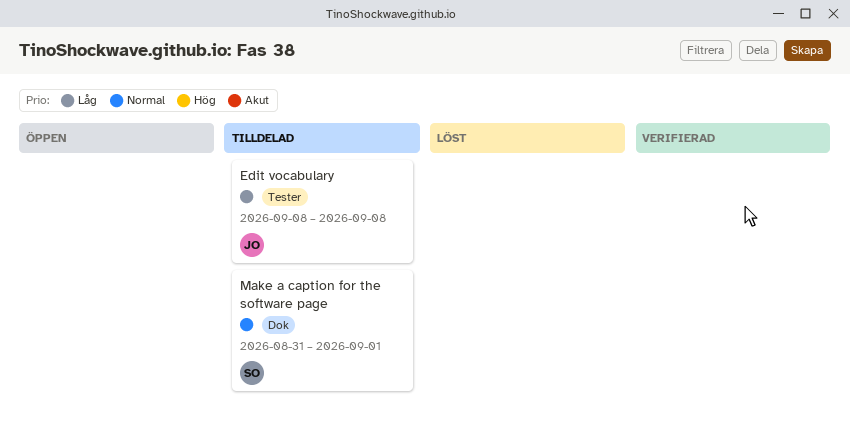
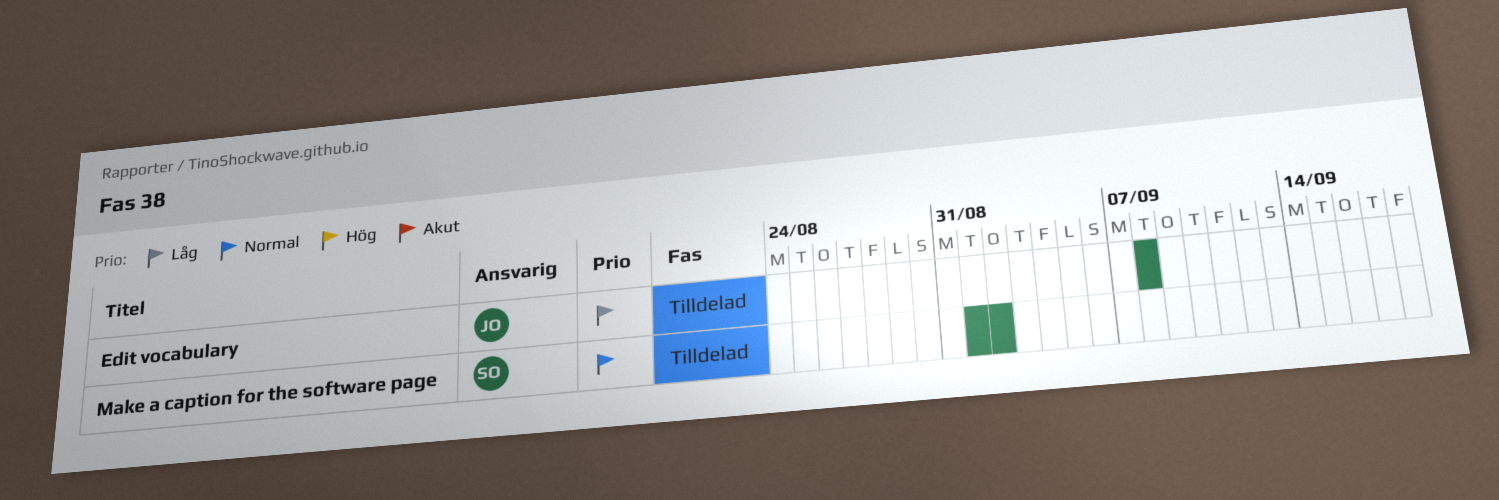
Make a caption for the software page, start: Aug 31 -> Sep 1
Make a caption for the software page, due: Sep 1 -> Sep 2

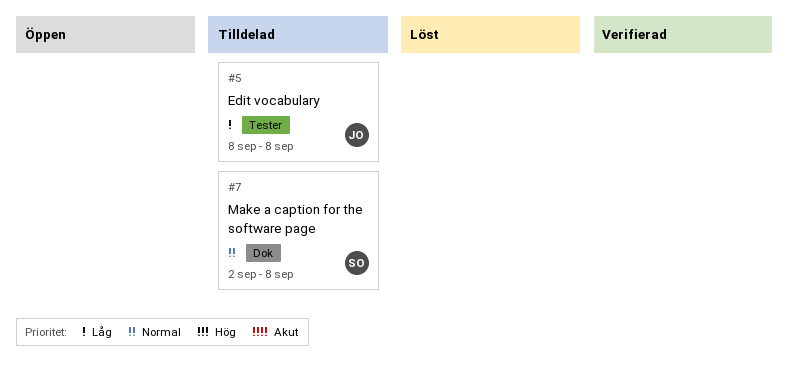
Make a caption for the software page, start: Sep 1 -> Sep 2
Make a caption for the software page, due: Sep 2 -> Sep 8

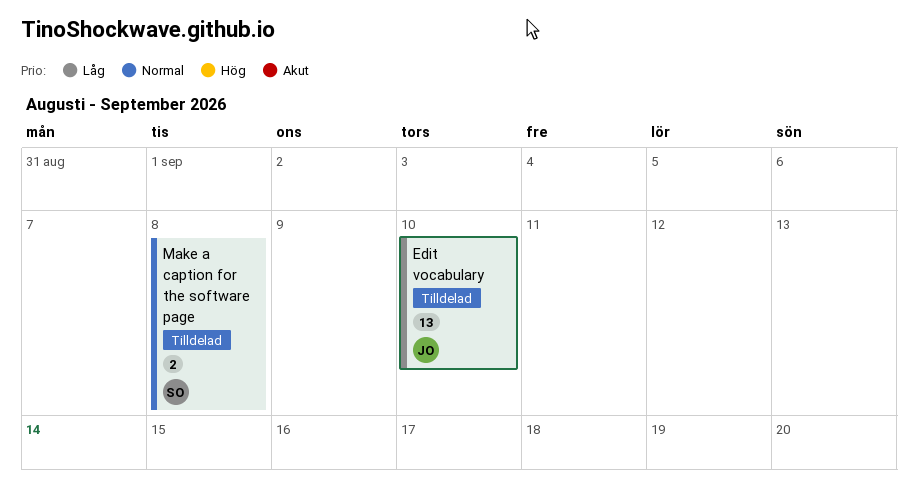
Edit vocabulary, due: Sep 8 -> Sep 10

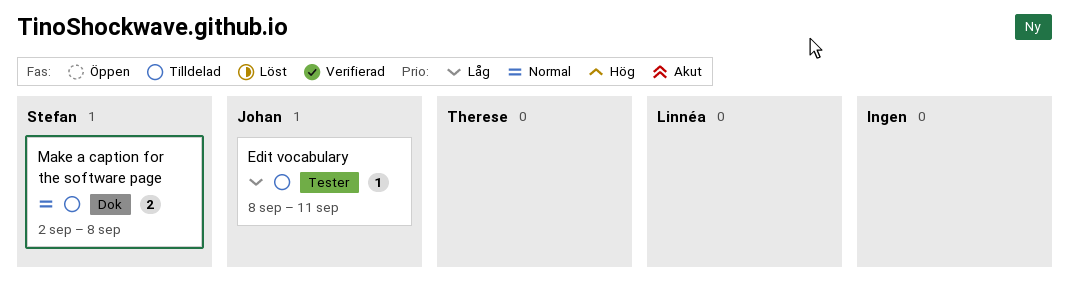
Edit vocabulary, estimate: 13 -> 1
Edit vocabulary, due: Sep 10 -> Sep 11

